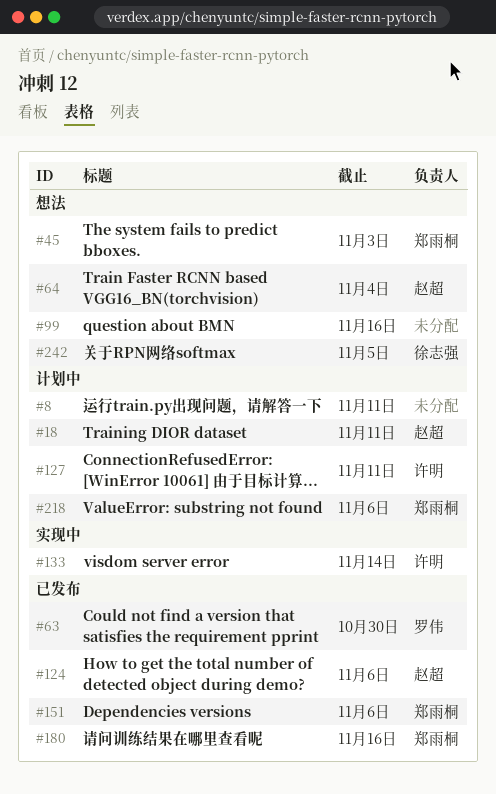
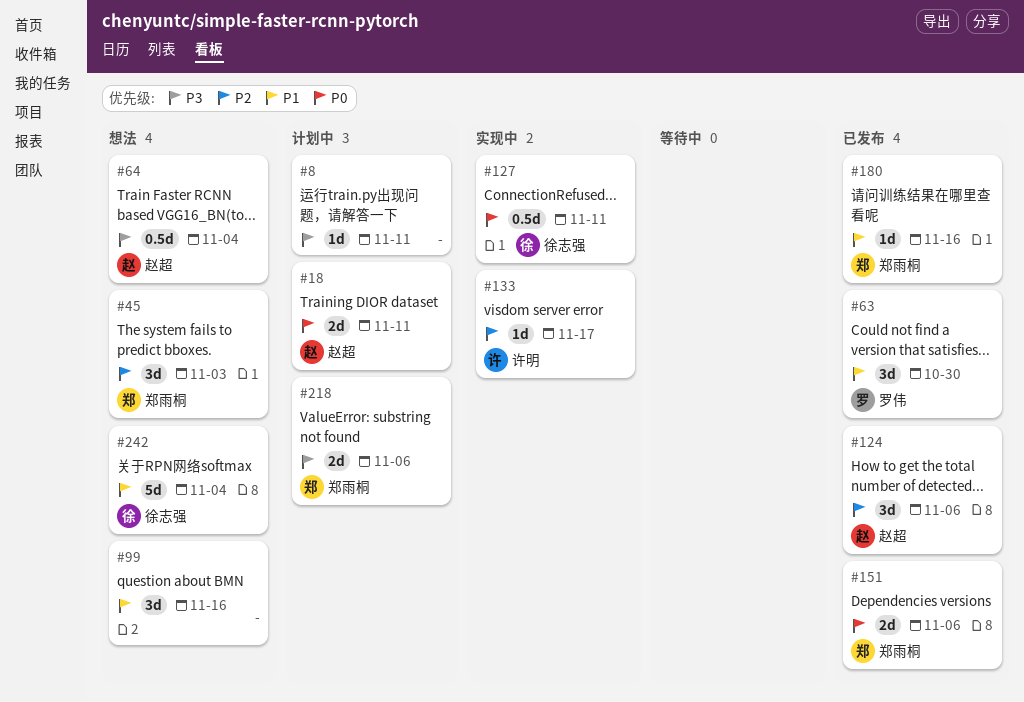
#127, status: 计划中 -> 实现中
#127, owner: 许明 -> 徐志强
#133, due: Nov 14 -> Nov 17
#242, due: Nov 5 -> Nov 4

